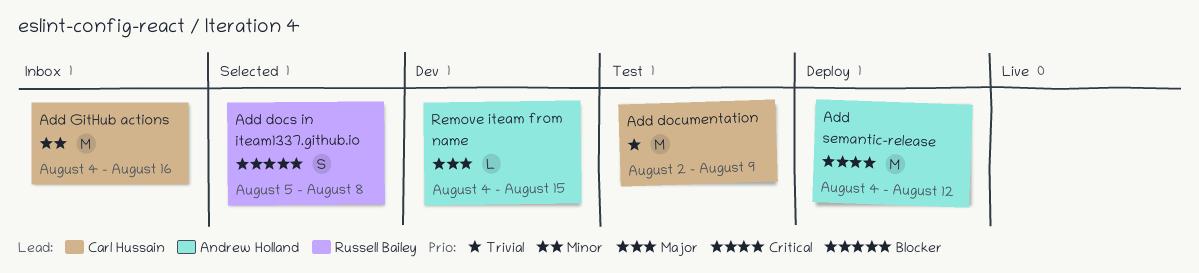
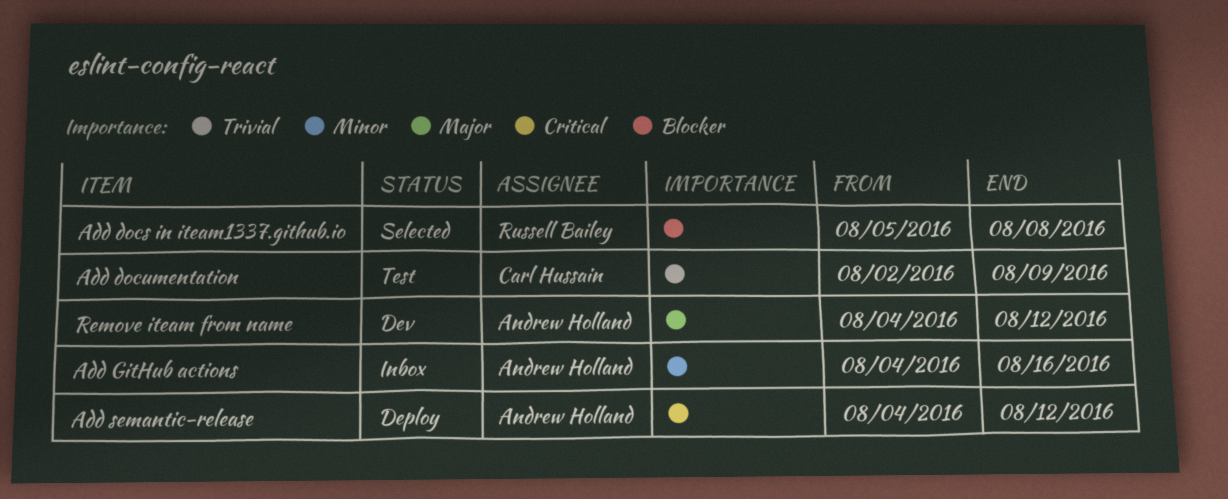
Add GitHub actions, owner: Carl Hussain -> Andrew Holland
Remove iteam from name, due: Aug 15 -> Aug 12

